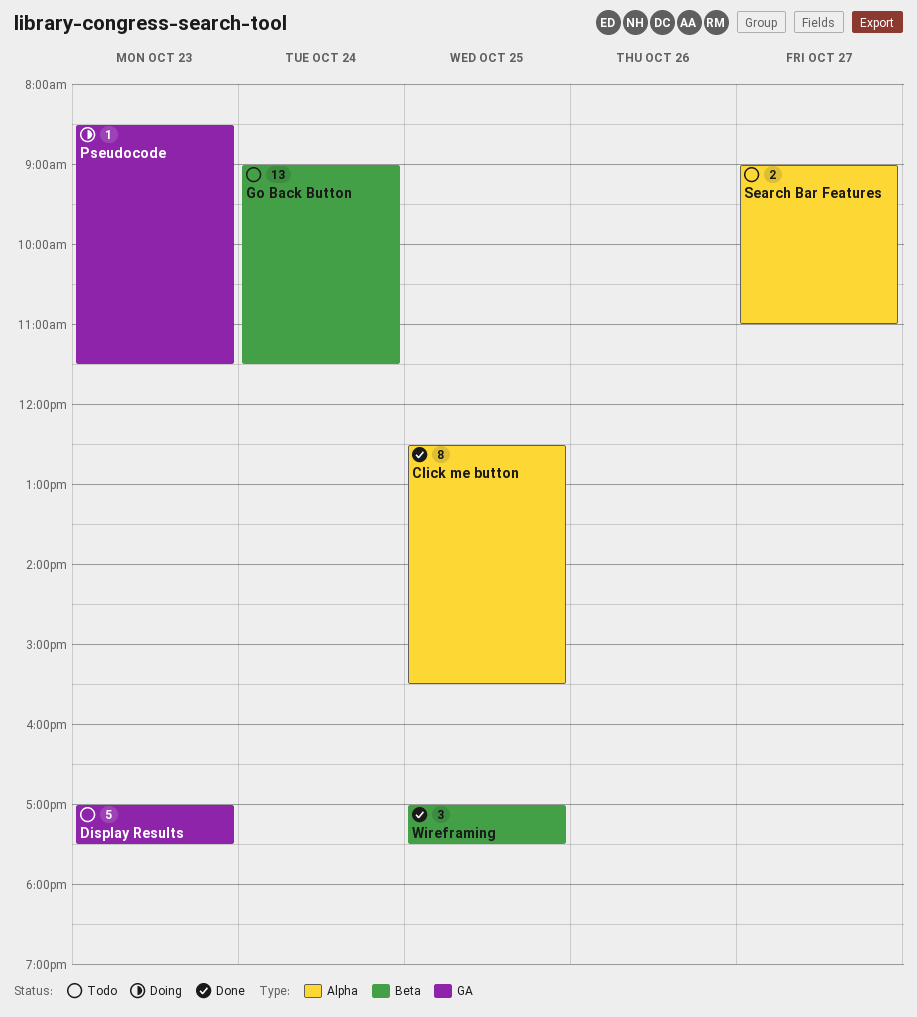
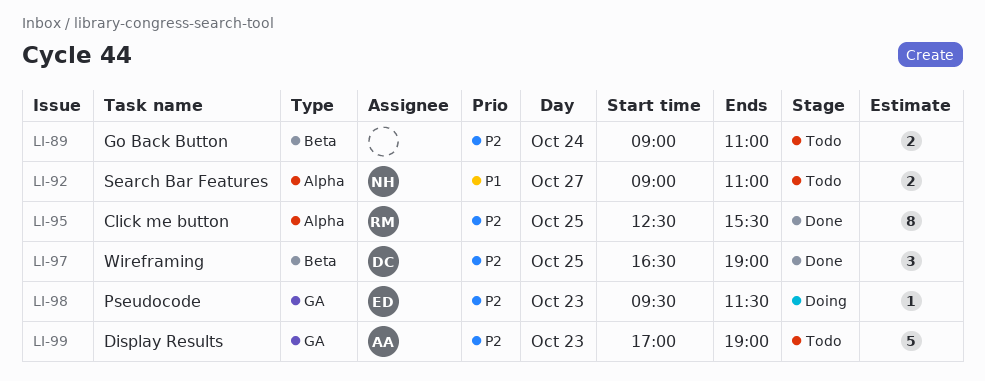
Display Results, ends: 17:30 -> 19:00
Go Back Button, estimate: 13 -> 2
Go Back Button, ends: 11:30 -> 11:00
Pseudocode, begins: 08:30 -> 09:30
Wireframing, begins: 17:00 -> 16:30
Wireframing, ends: 17:30 -> 19:00

